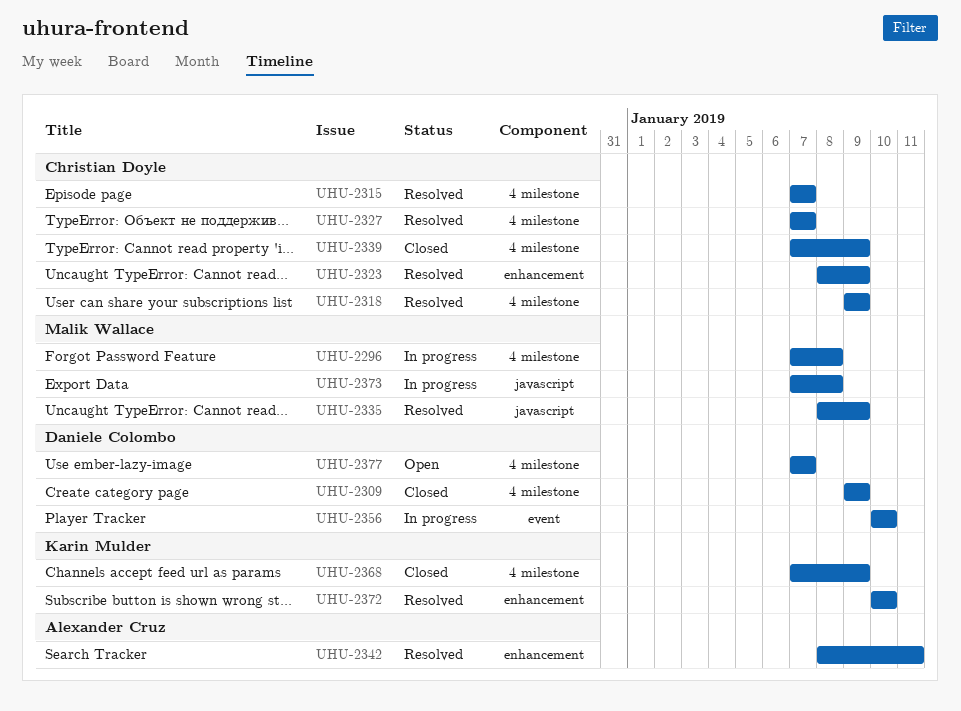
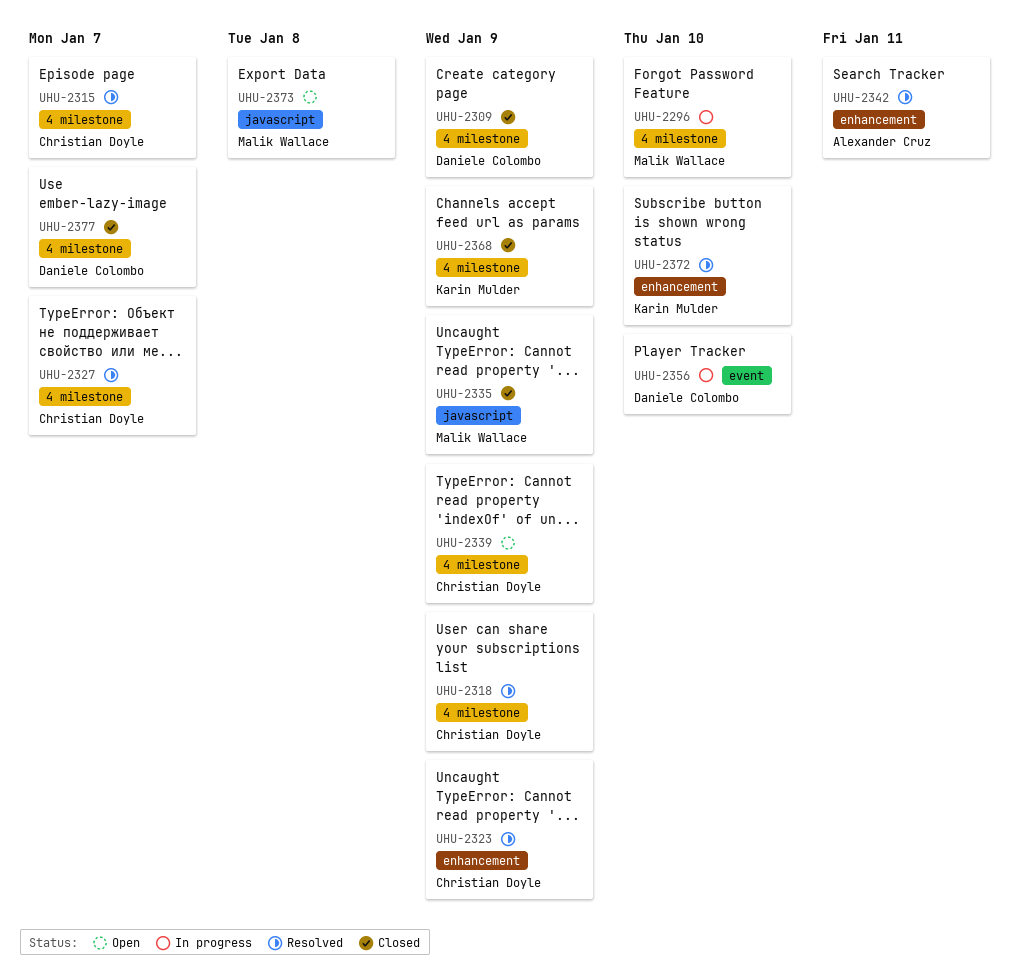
UHU-2296, due: Jan 8 -> Jan 10
UHU-2335, status: Resolved -> Closed
UHU-2339, status: Closed -> Open
UHU-2373, status: In progress -> Open
UHU-2377, status: Open -> Closed

